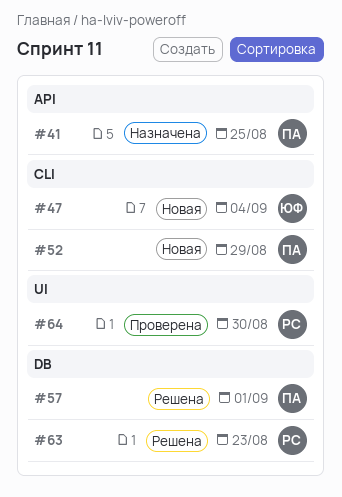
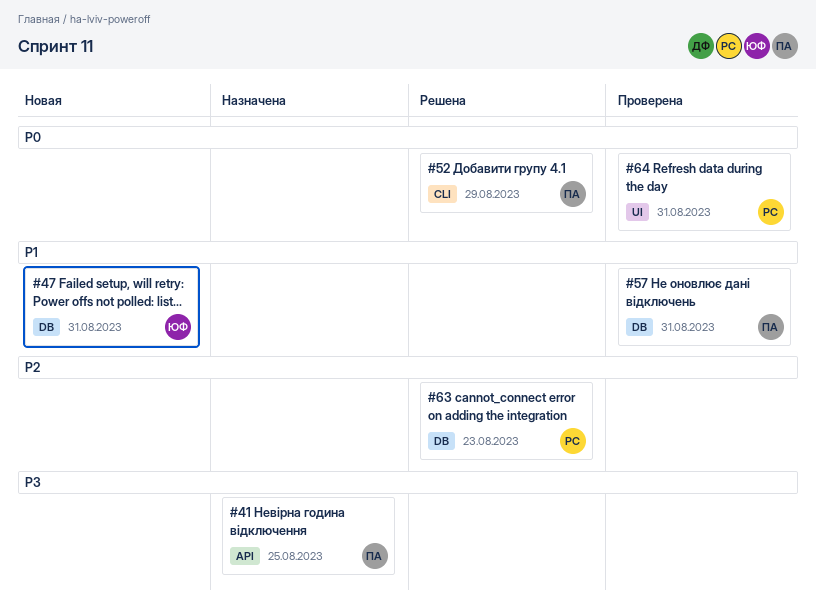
#47, label: CLI -> DB
#47, due: Sep 4 -> Aug 31
#52, status: Новая -> Решена
#57, status: Решена -> Проверена
#57, due: Sep 1 -> Aug 31
#64, due: Aug 30 -> Aug 31

